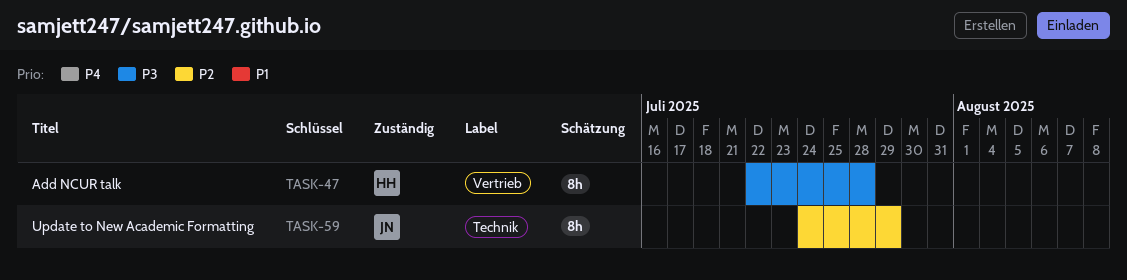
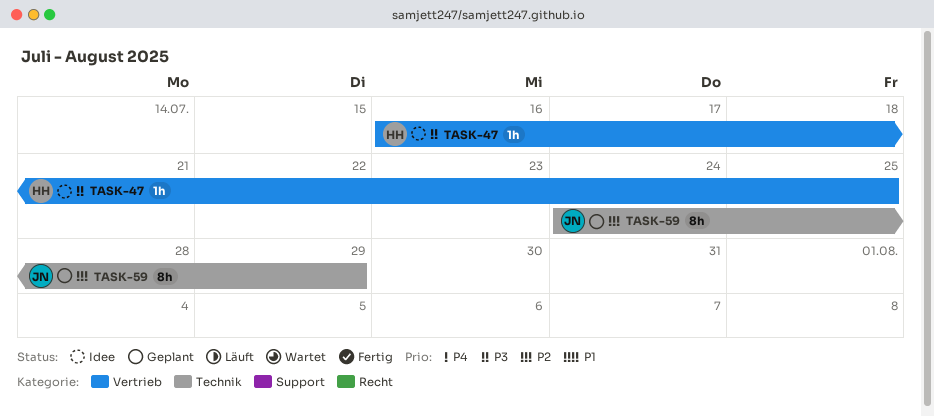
TASK-47, estimate: 8h -> 1h
TASK-47, start: Jul 22 -> Jul 16
TASK-47, due: Jul 28 -> Jul 25

